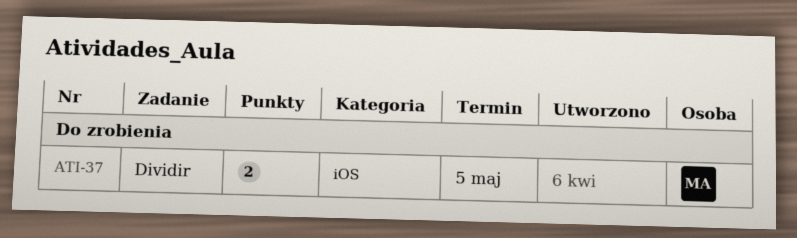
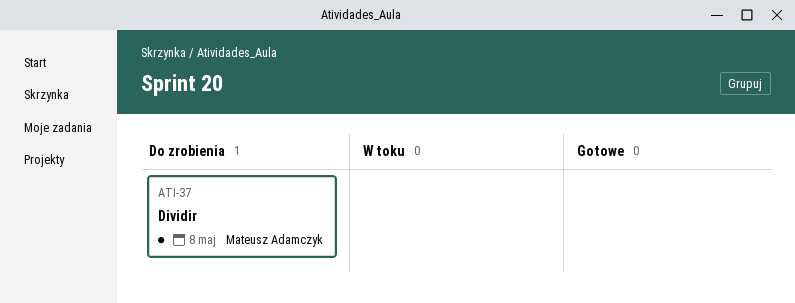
ATI-37, estimate: 2 -> 1
ATI-37, due: May 5 -> May 8

